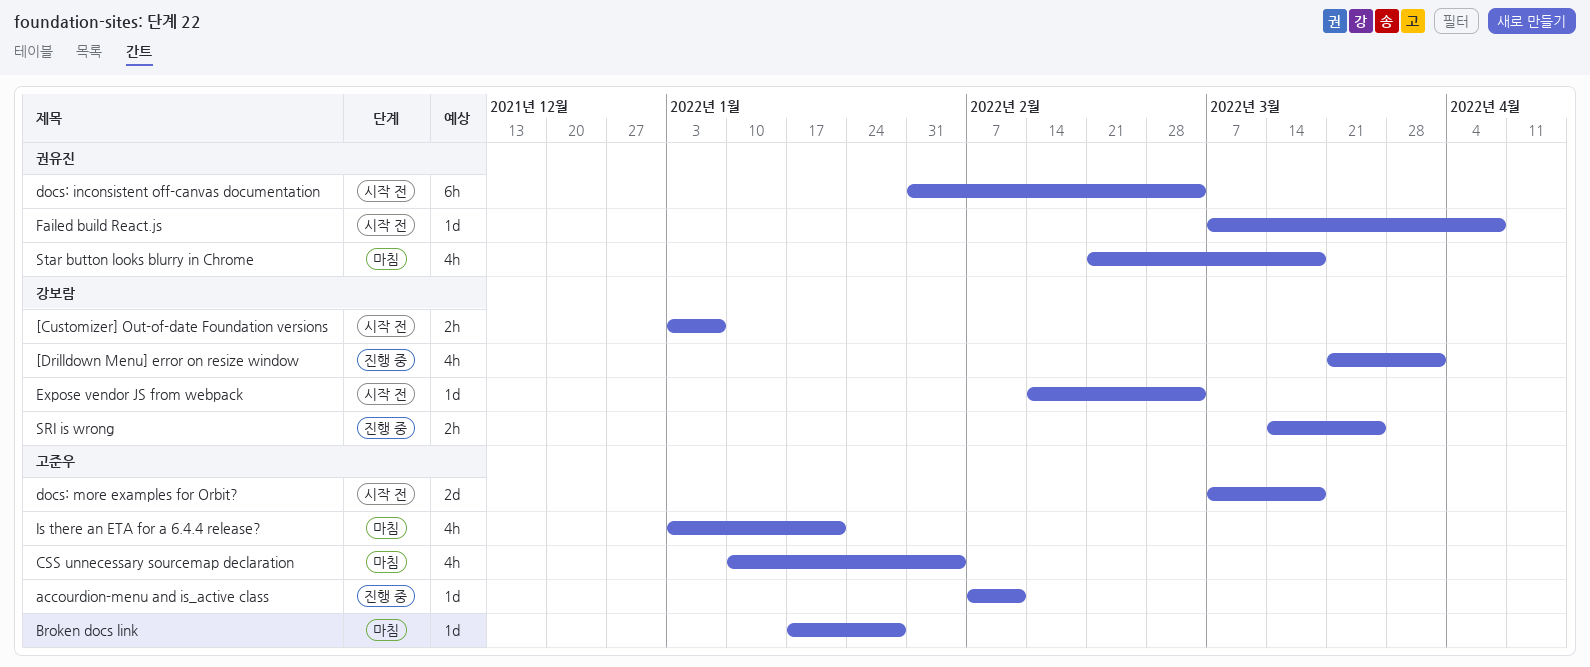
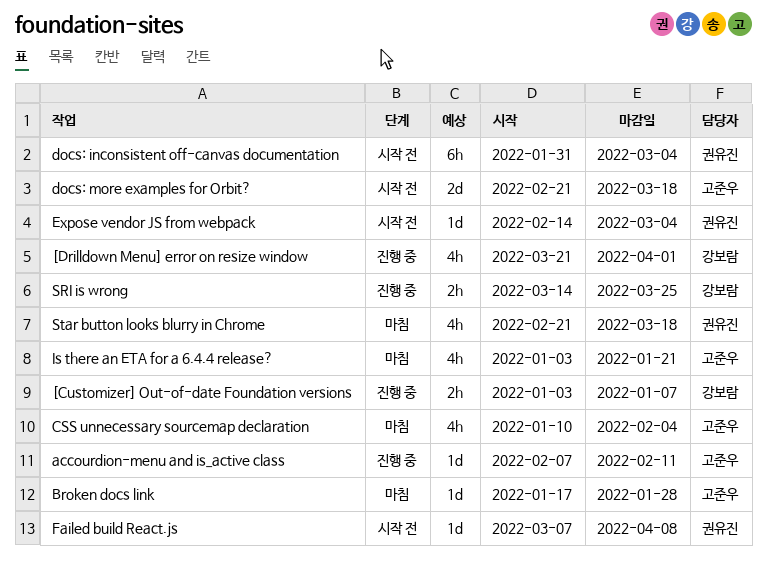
[Customizer] Out-of-date Foundation versions, status: 시작 전 -> 진행 중
docs: more examples for Orbit?, start: Mar 7 -> Feb 21
Expose vendor JS from webpack, owner: 강보람 -> 권유진

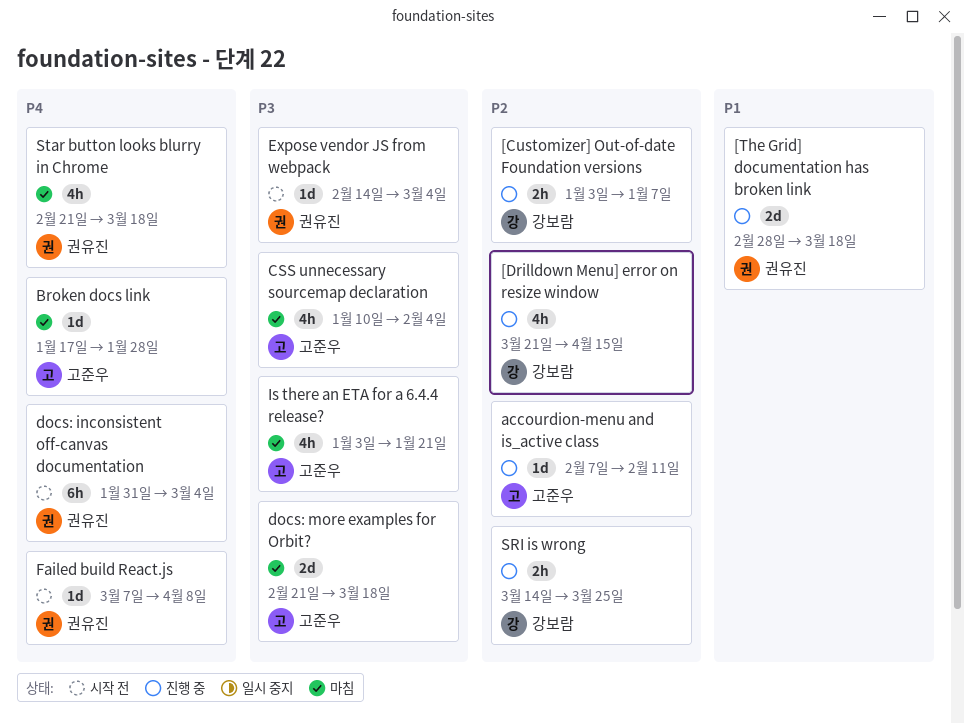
[Drilldown Menu] error on resize window, due: Apr 1 -> Apr 15
[The Grid] documentation has broken link: none -> present
docs: more examples for Orbit?, status: 시작 전 -> 마침

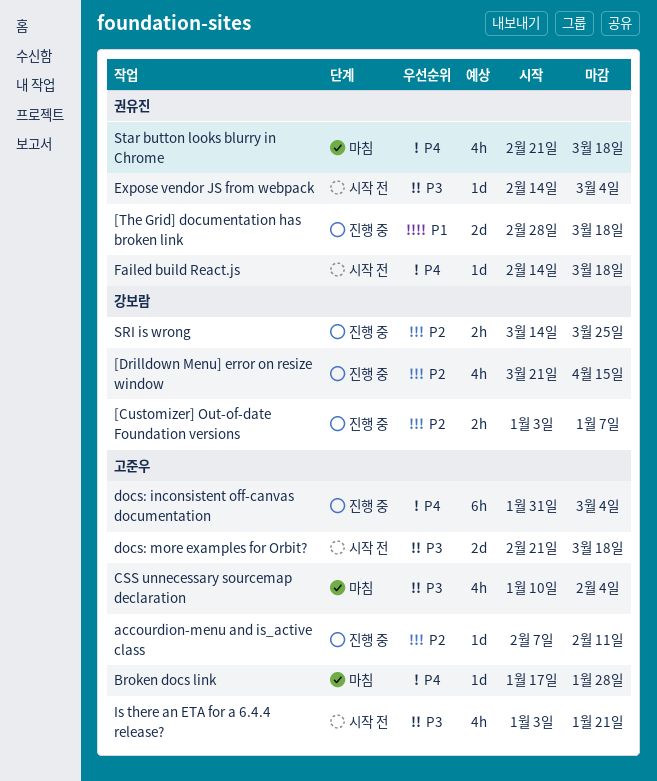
docs: inconsistent off-canvas documentation, status: 시작 전 -> 진행 중
docs: inconsistent off-canvas documentation, owner: 권유진 -> 고준우
docs: more examples for Orbit?, status: 마침 -> 시작 전
Failed build React.js, start: Mar 7 -> Feb 14
Failed build React.js, due: Apr 8 -> Mar 18
Is there an ETA for a 6.4.4 release?, status: 마침 -> 시작 전

